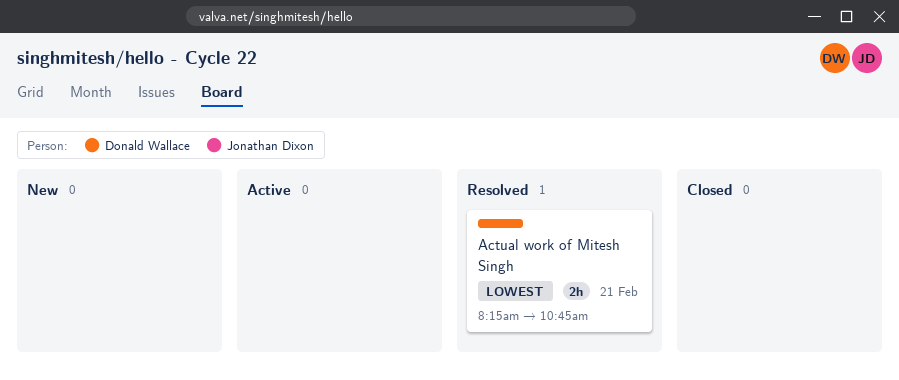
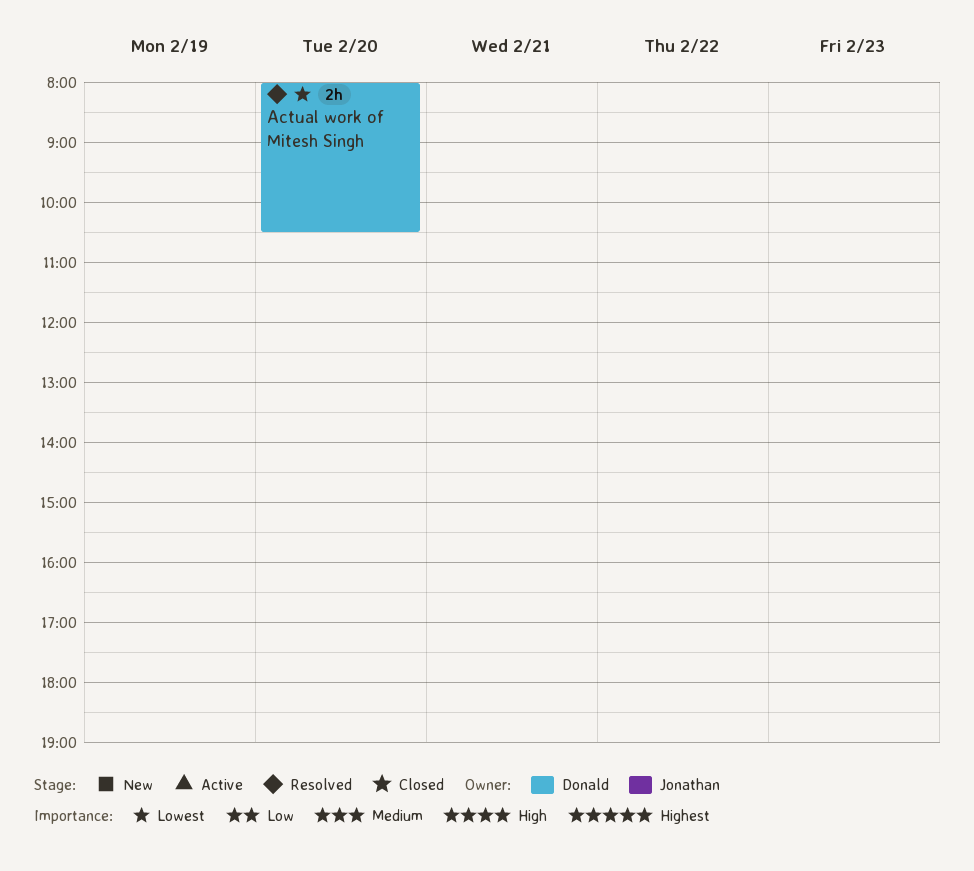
Actual work of Mitesh Singh, day: Feb 21 -> Feb 20
Actual work of Mitesh Singh, begins: 08:15 -> 08:00
Actual work of Mitesh Singh, ends: 10:45 -> 10:30

